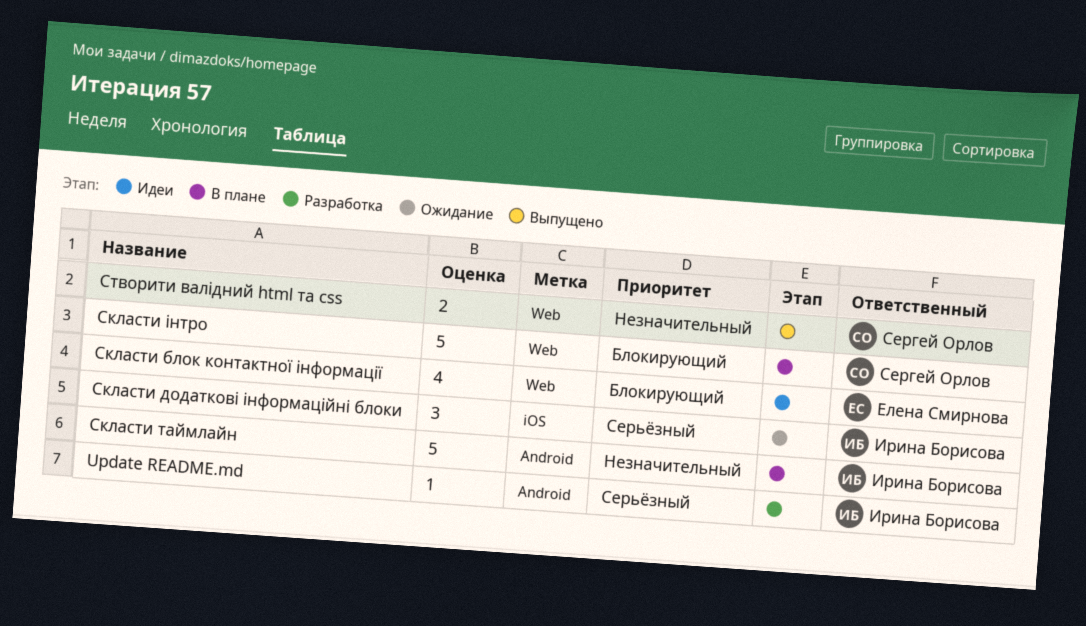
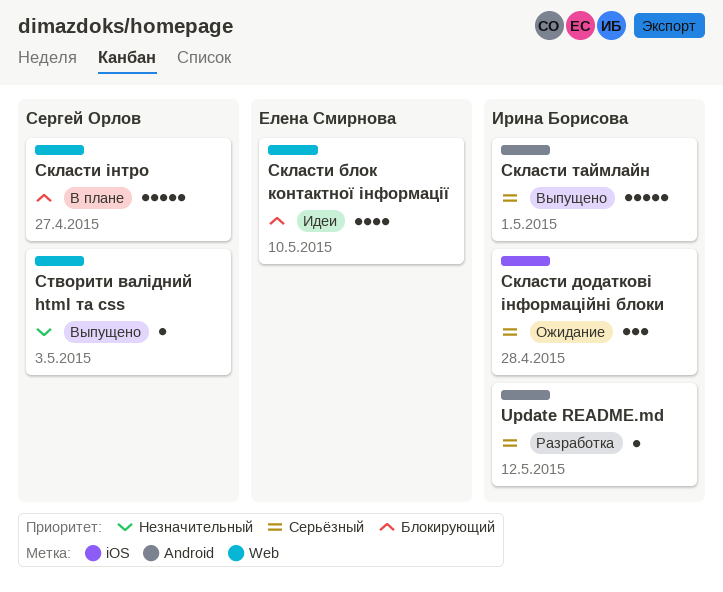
Скласти таймлайн, status: В плане -> Выпущено
Скласти таймлайн, priority: Незначительный -> Серьёзный
Створити валідний html та css, estimate: 2 -> 1

